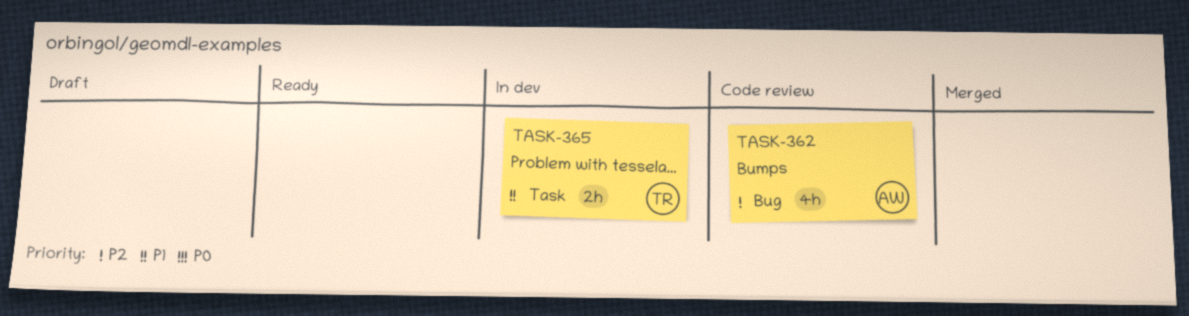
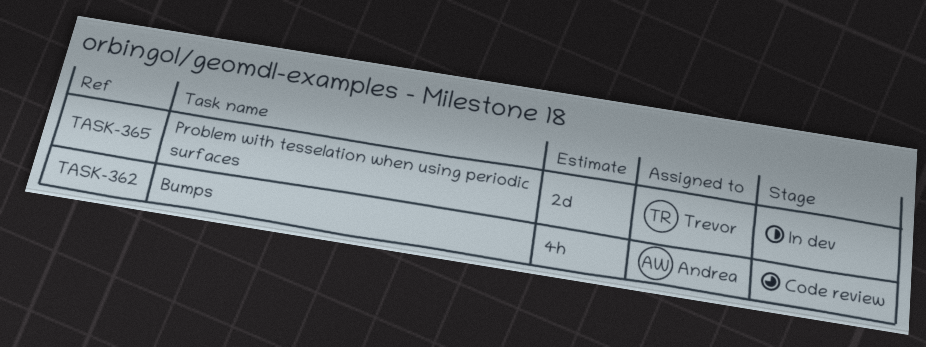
TASK-365, estimate: 2h -> 2d

